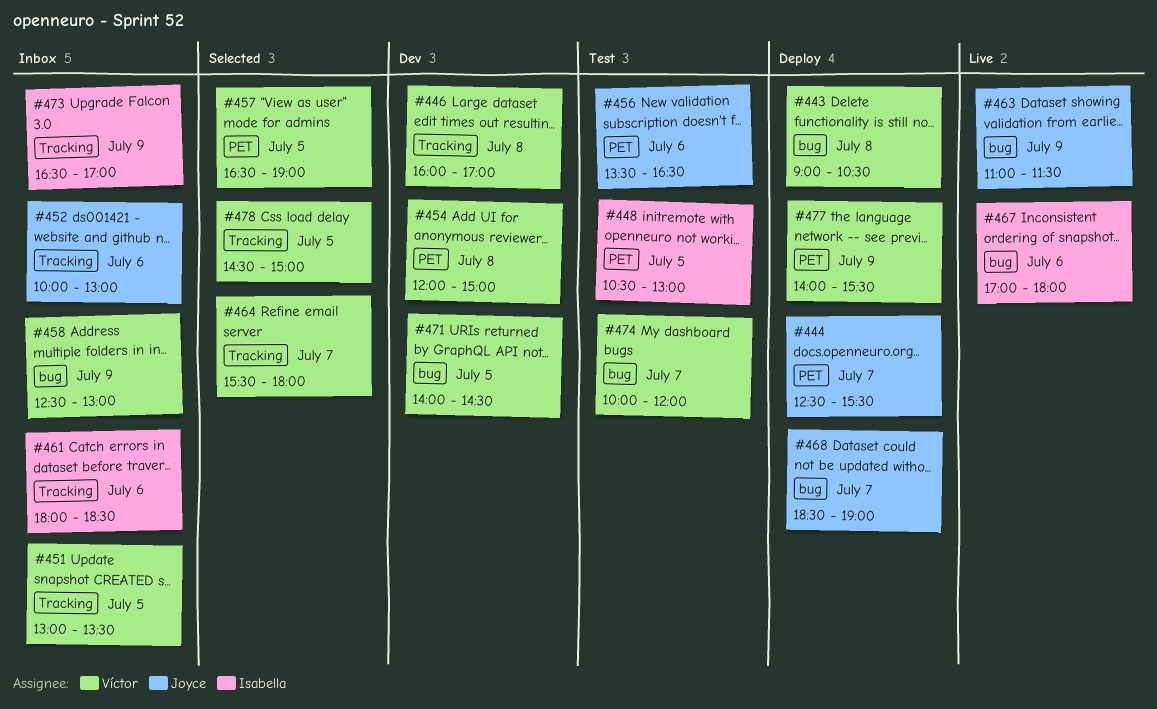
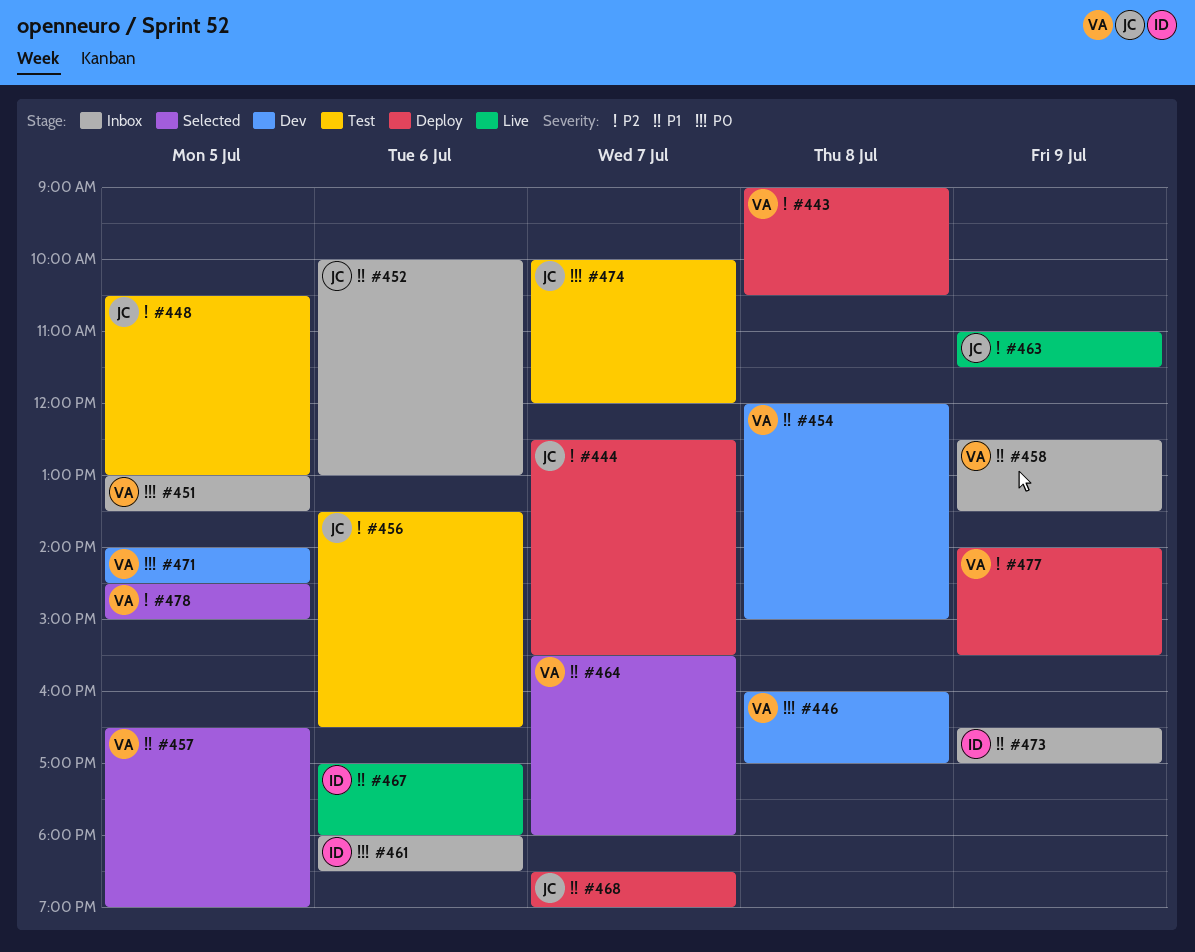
#448, owner: Isabella -> Joyce
#458, ends: 13:00 -> 13:30
#474, owner: Víctor -> Joyce

